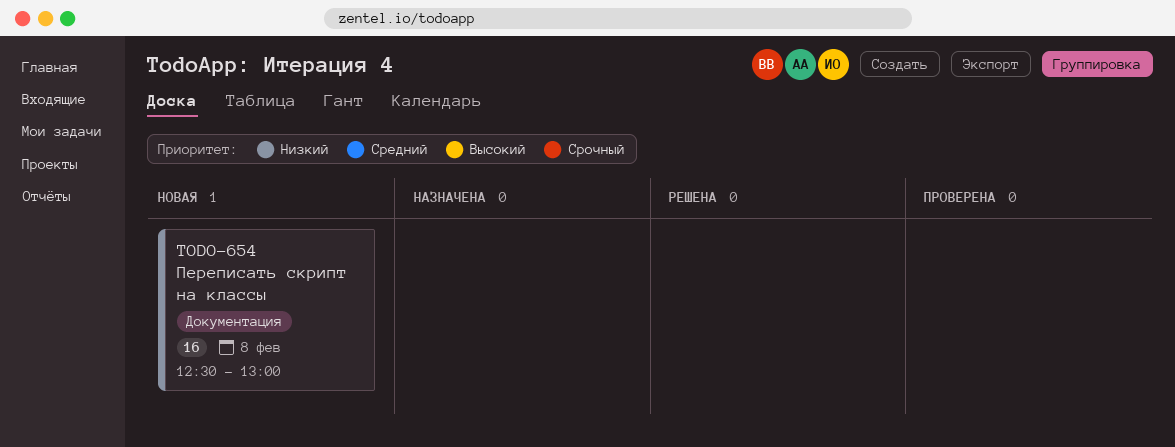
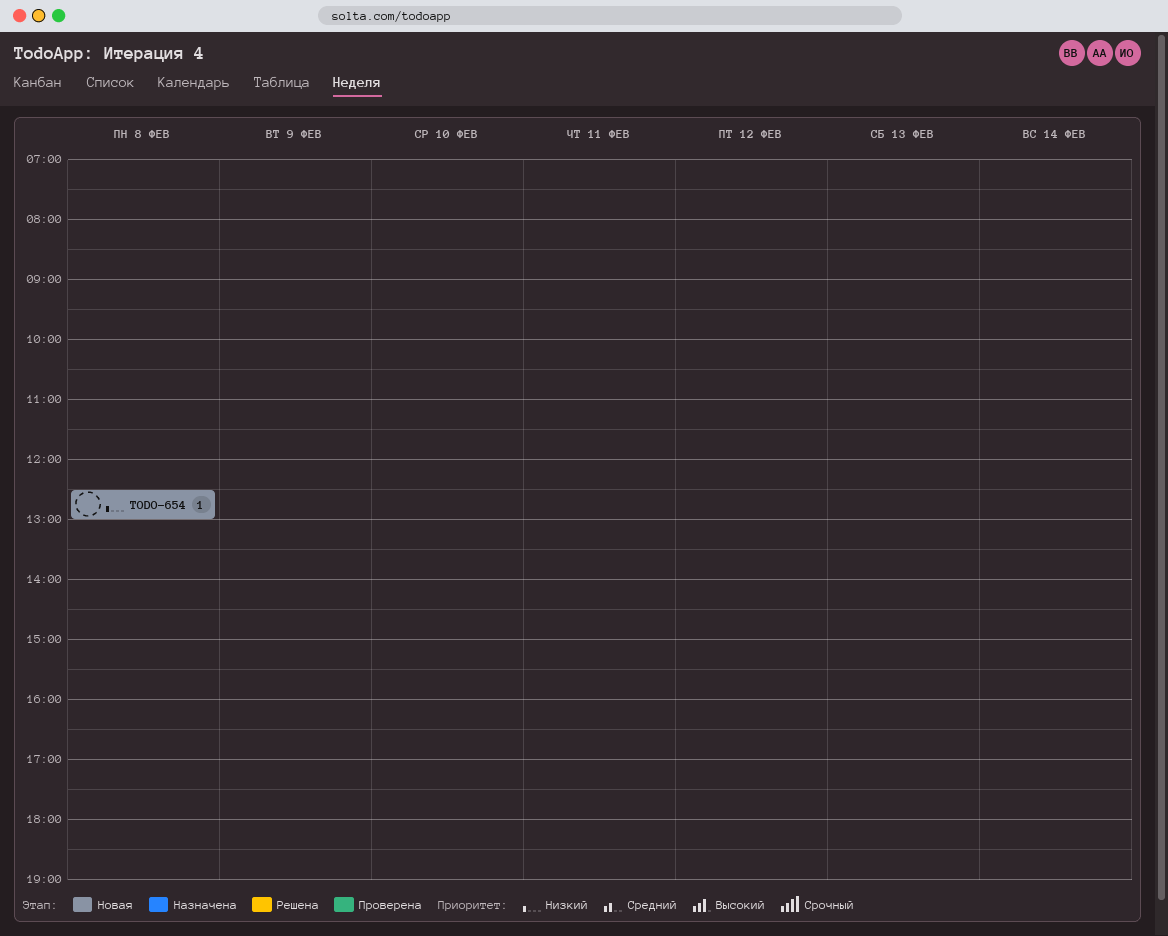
TODO-654, estimate: 16 -> 1

